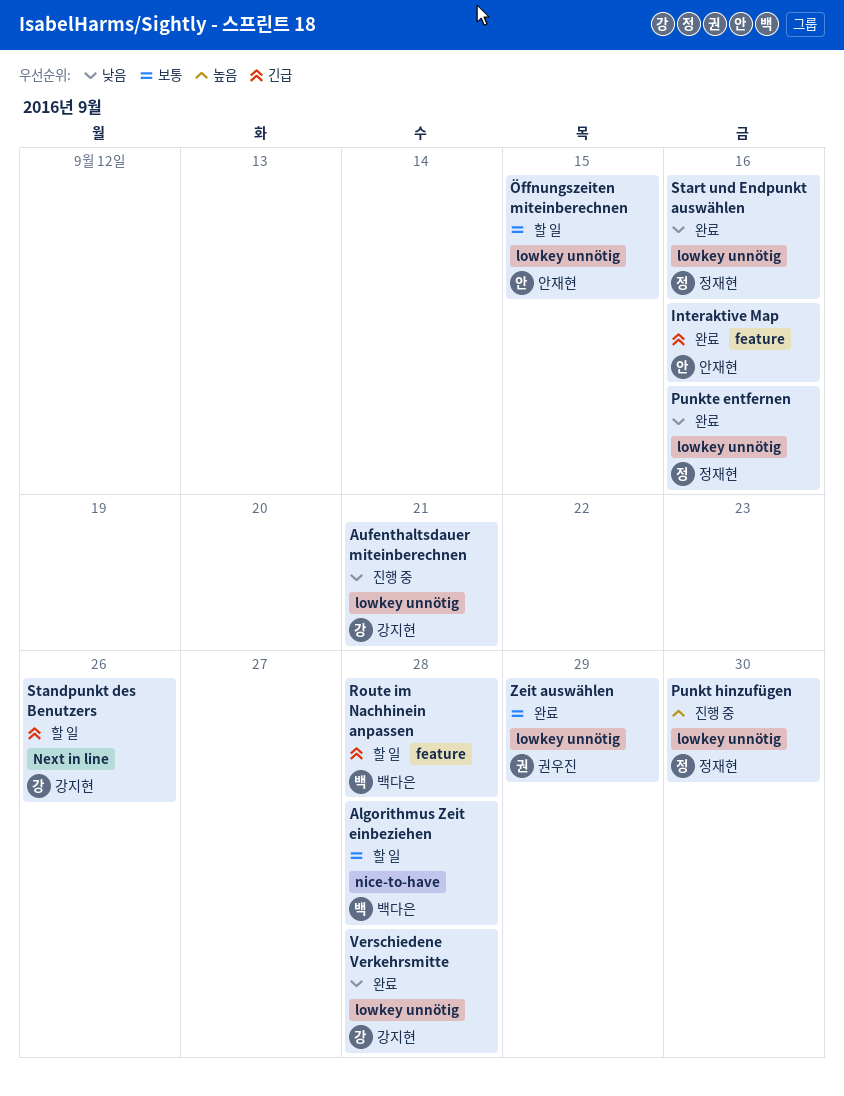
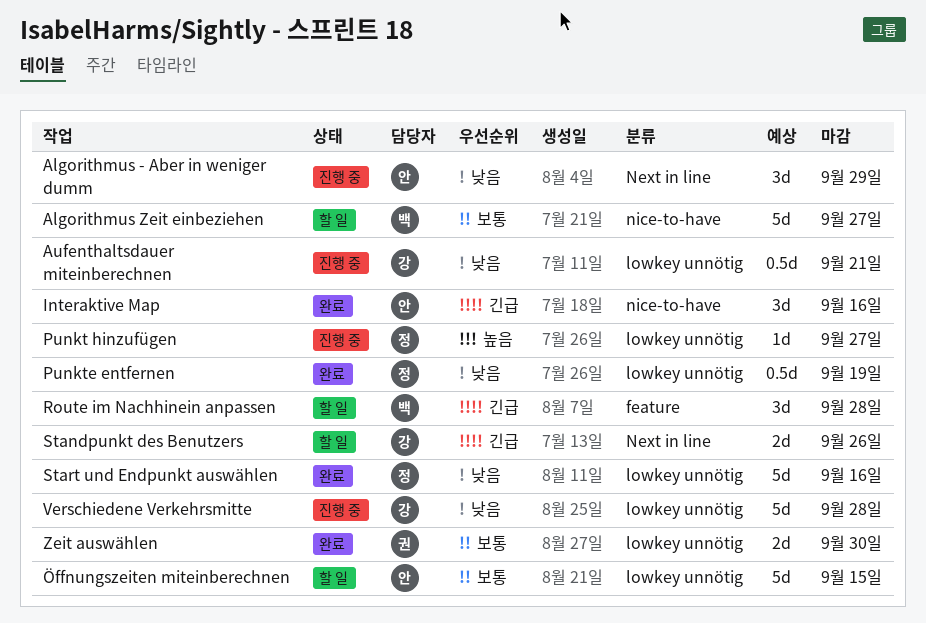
Algorithmus - Aber in weniger dumm: none -> present
Algorithmus Zeit einbeziehen, due: Sep 28 -> Sep 27
Interaktive Map, label: feature -> nice-to-have
Punkt hinzufügen, due: Sep 30 -> Sep 27
Punkte entfernen, due: Sep 16 -> Sep 19
Verschiedene Verkehrsmitte, status: 완료 -> 진행 중
Zeit auswählen, due: Sep 29 -> Sep 30

